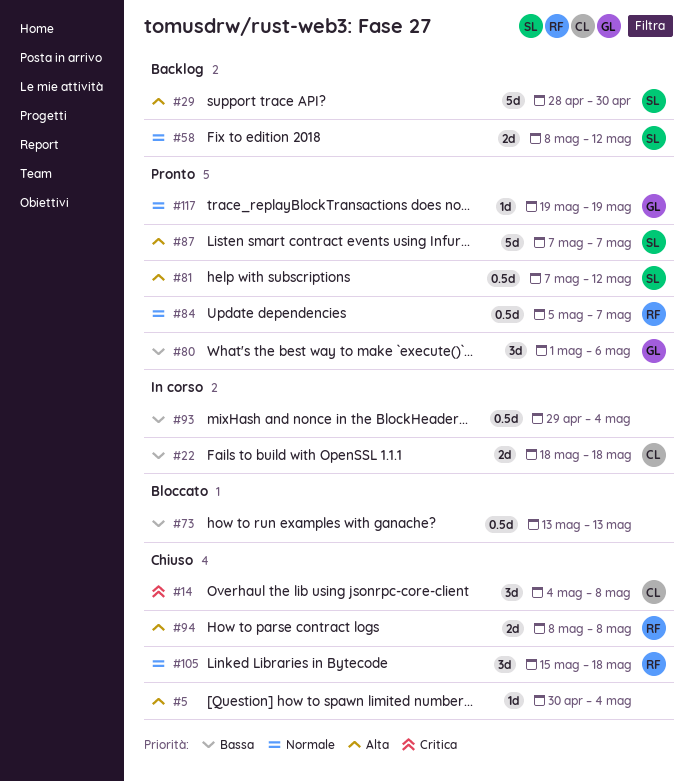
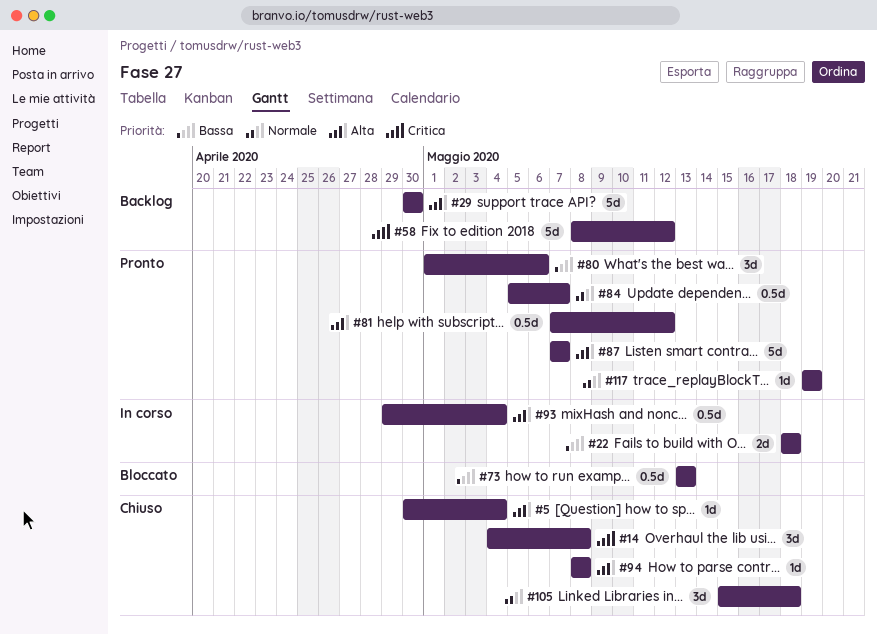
#29, start: Apr 28 -> Apr 30
#58, priority: Normale -> Critica
#58, estimate: 2d -> 5d
#93, priority: Bassa -> Alta
#94, estimate: 2d -> 1d

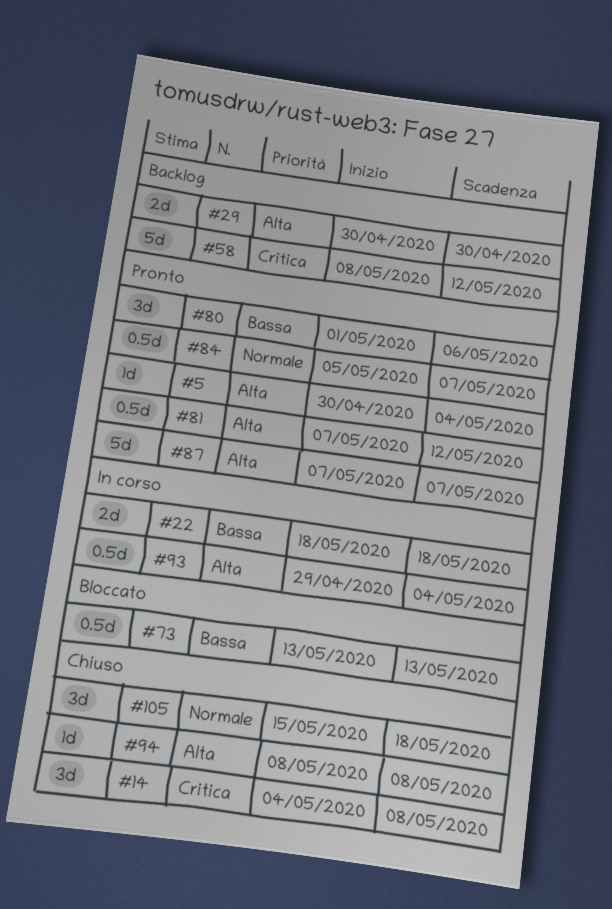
#5, status: Chiuso -> Pronto
#29, estimate: 5d -> 2d
#117: present -> none

